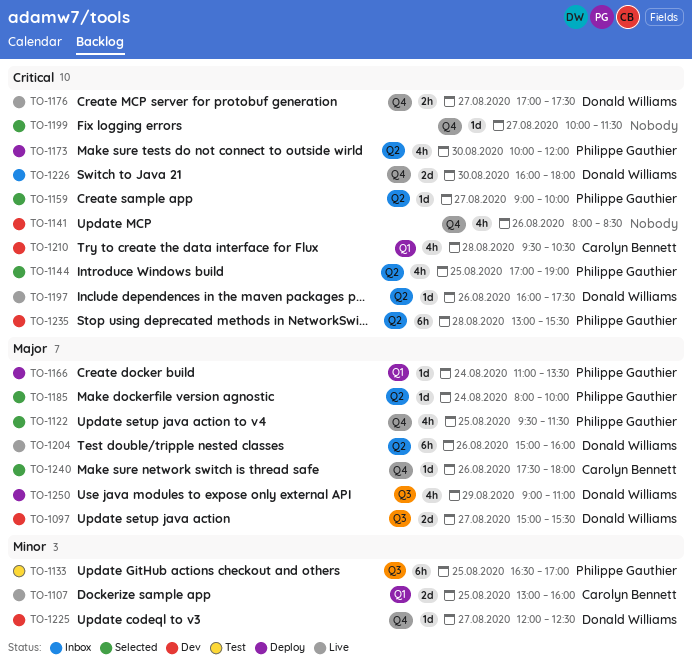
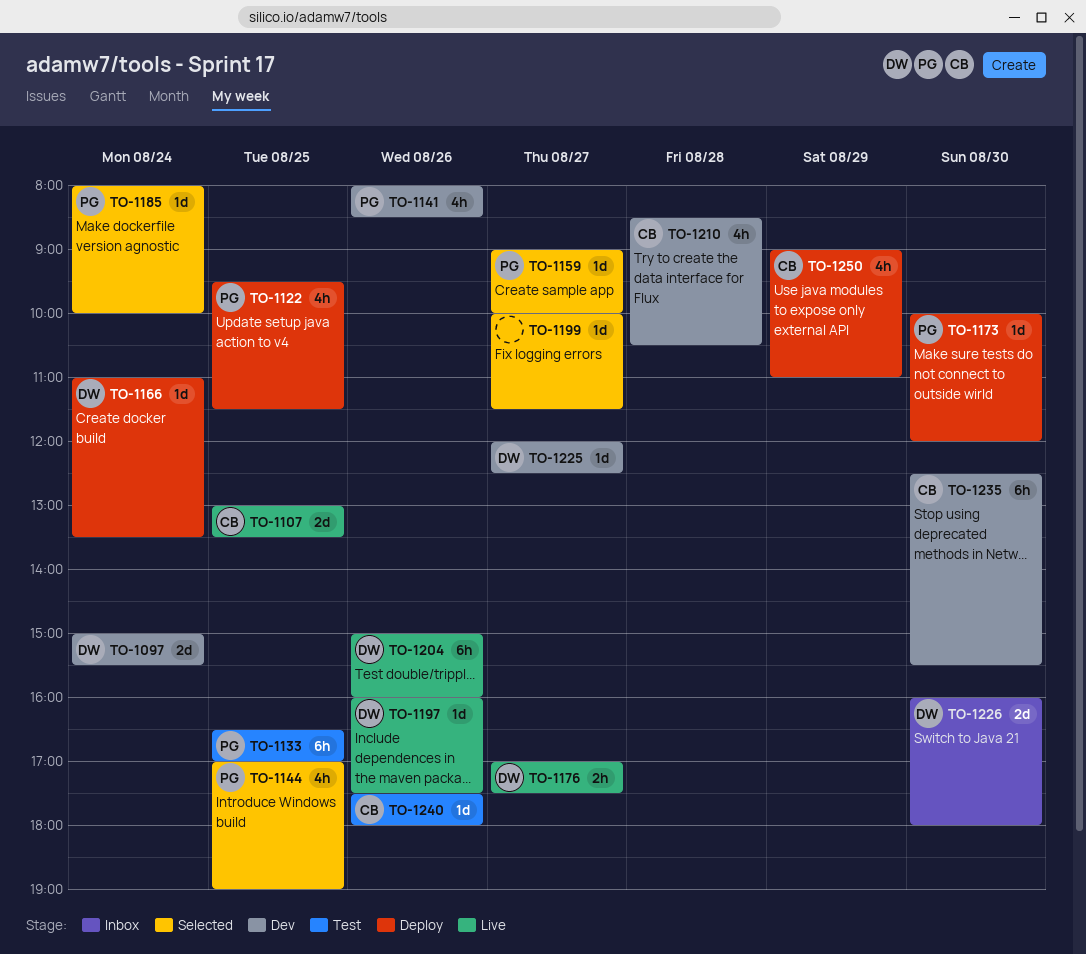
TO-1097, day: Aug 27 -> Aug 24
TO-1107, ends: 16:00 -> 13:30
TO-1122, status: Selected -> Deploy
TO-1141, owner: none -> Philippe Gauthier
TO-1166, owner: Philippe Gauthier -> Donald Williams
TO-1173, estimate: 4h -> 1d
TO-1210, begins: 09:30 -> 08:30
TO-1235, owner: Philippe Gauthier -> Carolyn Bennett
TO-1235, day: Aug 28 -> Aug 30
TO-1235, begins: 13:00 -> 12:30
TO-1240, status: Selected -> Test
TO-1250, owner: Donald Williams -> Carolyn Bennett

